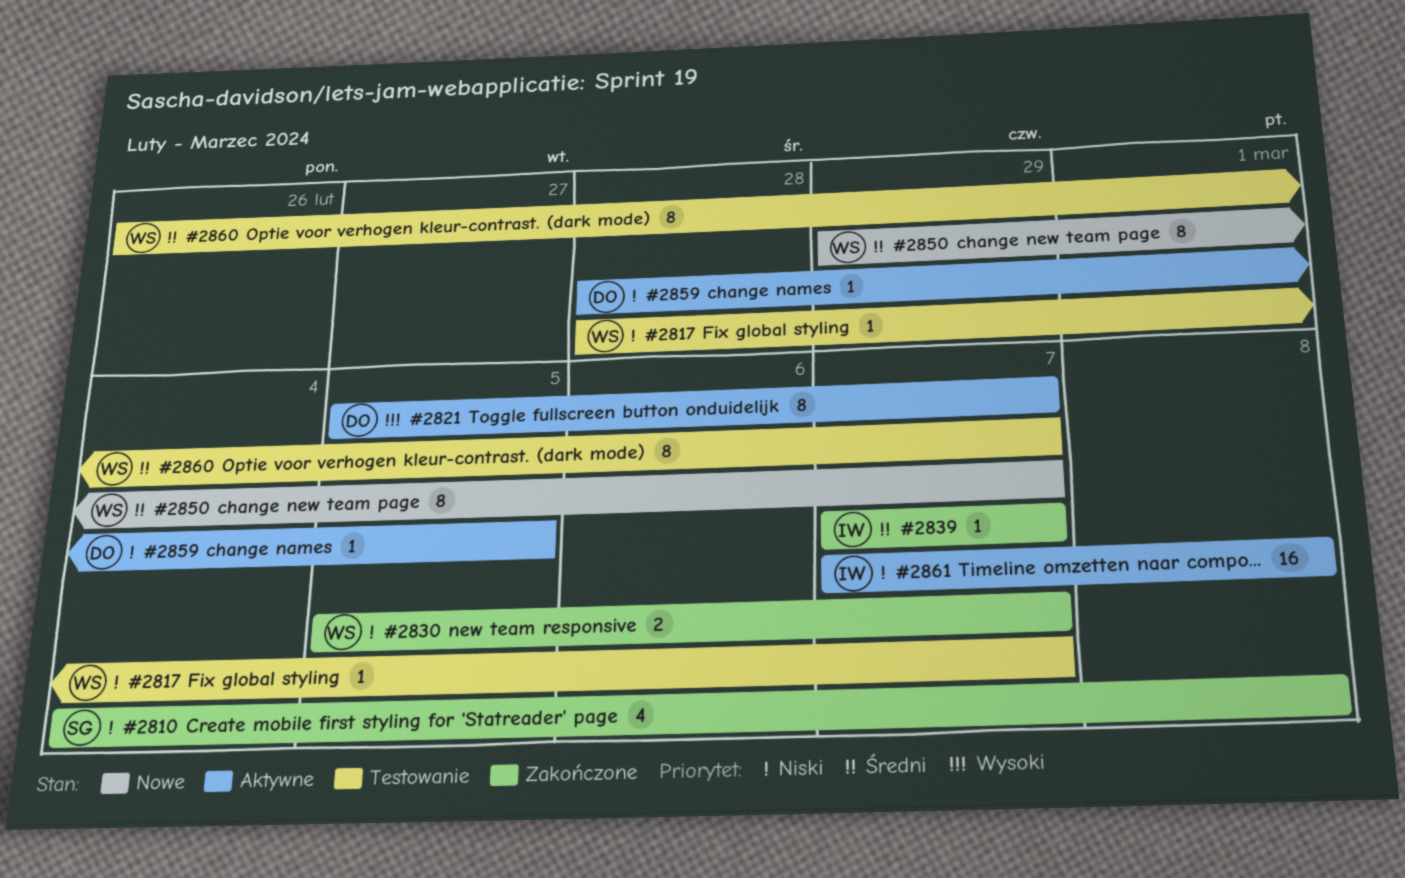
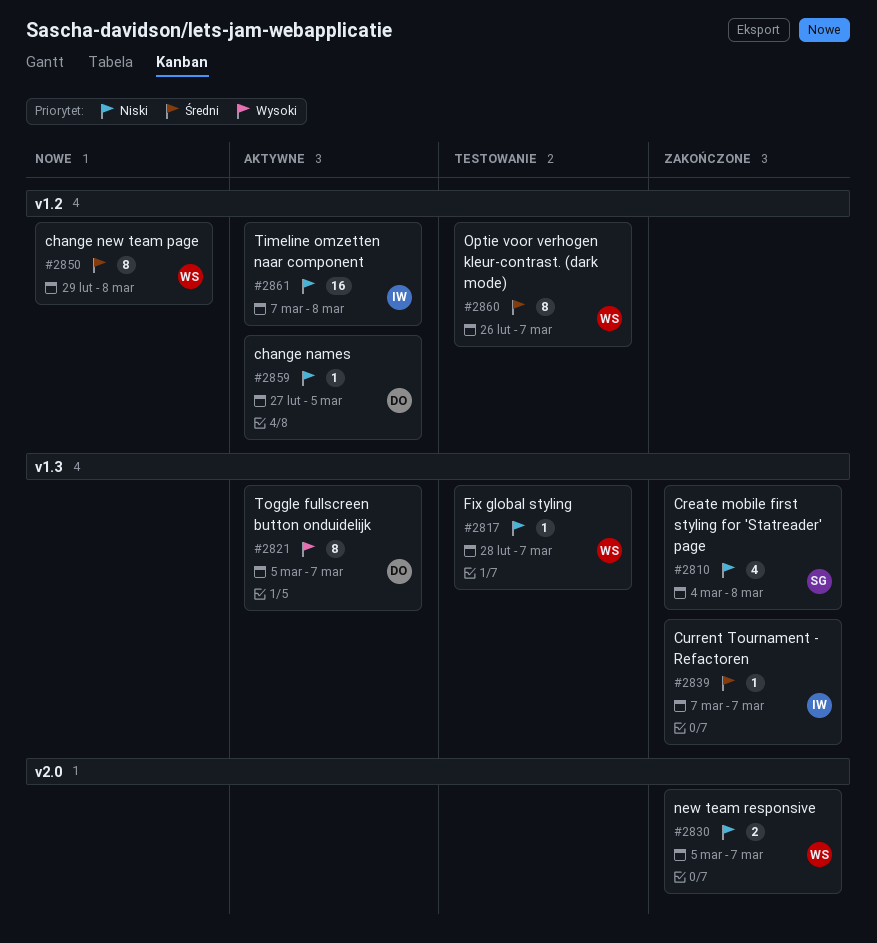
#2850, due: Mar 7 -> Mar 8
#2859, start: Feb 28 -> Feb 27

